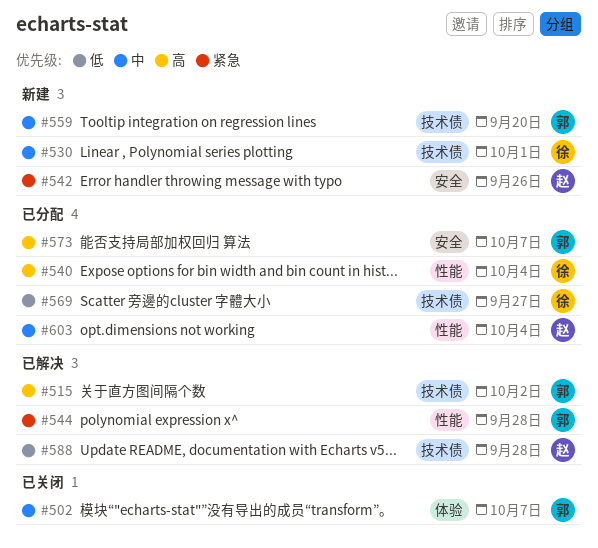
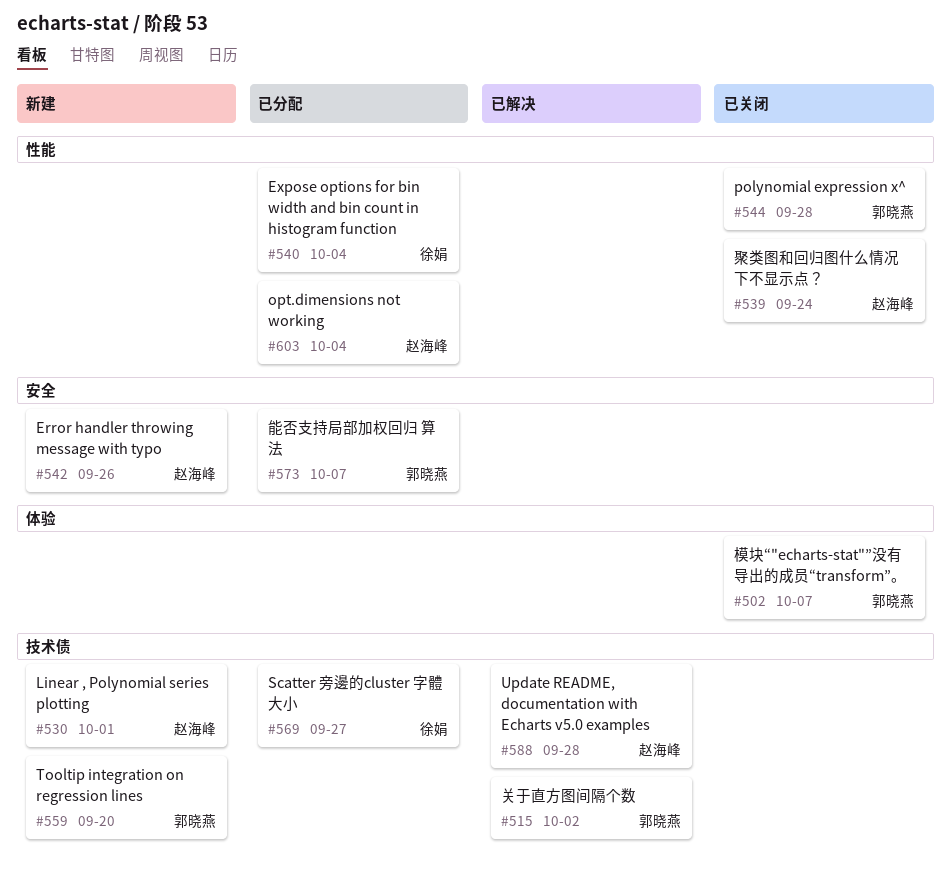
#530, owner: 徐娟 -> 赵海峰
#539: none -> present
#544, status: 已解决 -> 已关闭

